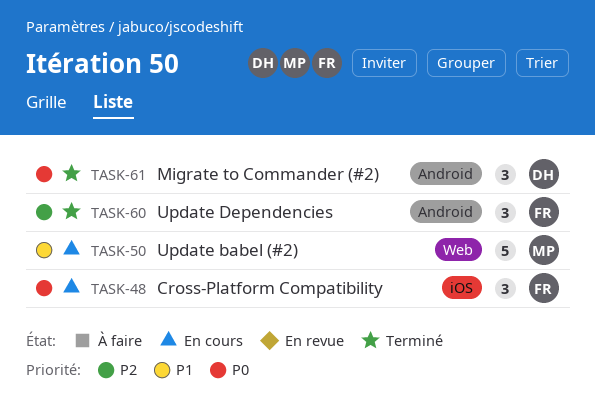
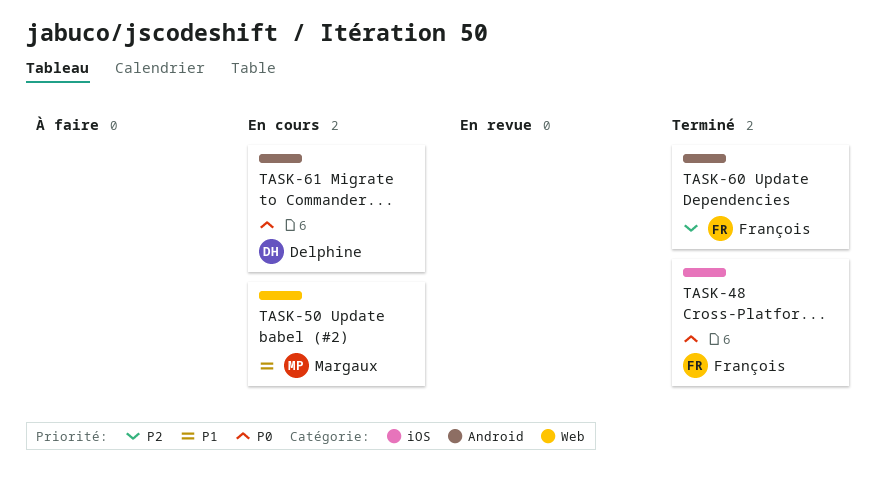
TASK-48, status: En cours -> Terminé
TASK-61, status: Terminé -> En cours

